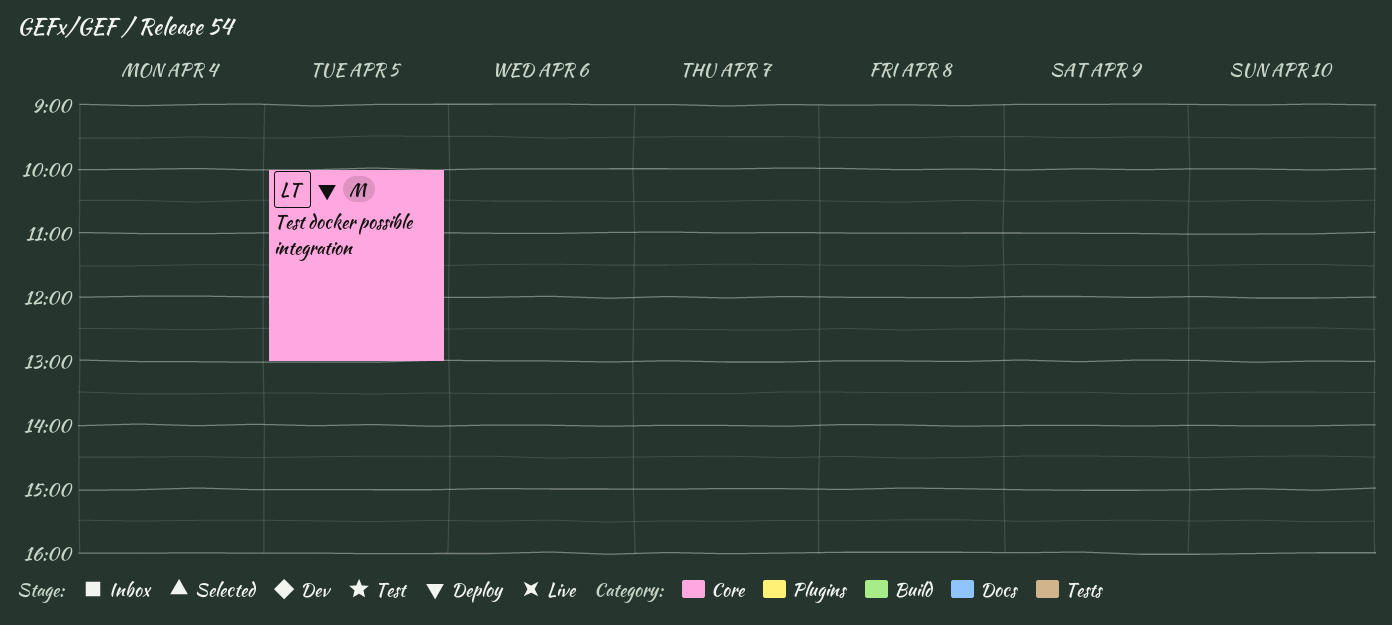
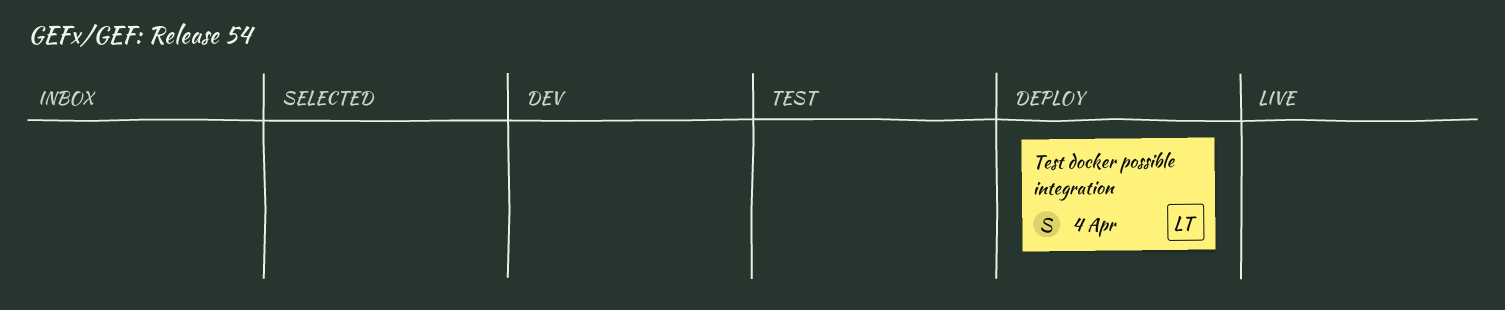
Test docker possible integration, estimate: M -> S
Test docker possible integration, day: Apr 5 -> Apr 4

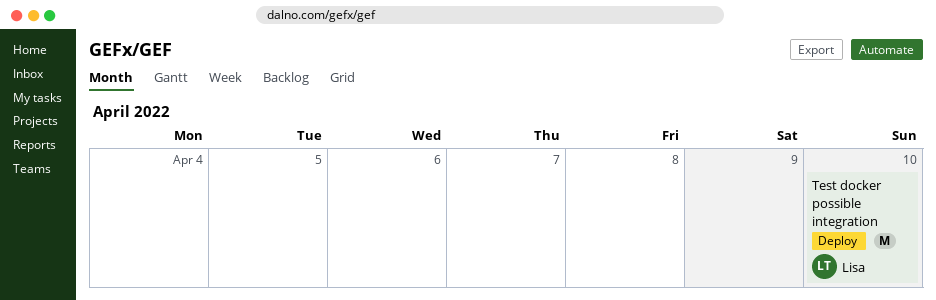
Test docker possible integration, estimate: S -> M
Test docker possible integration, day: Apr 4 -> Apr 10

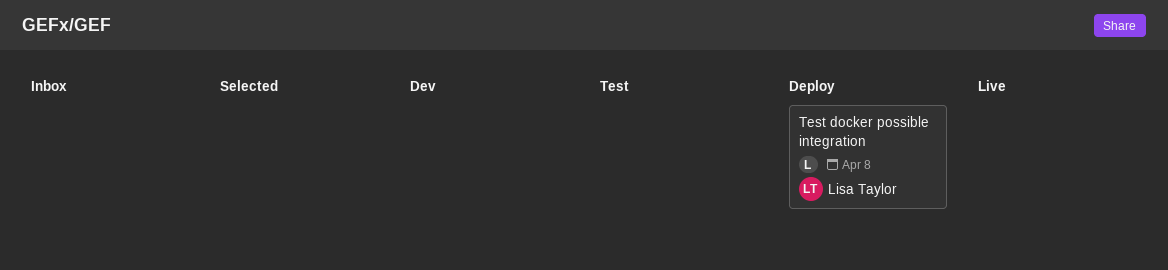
Test docker possible integration, estimate: M -> L
Test docker possible integration, day: Apr 10 -> Apr 8

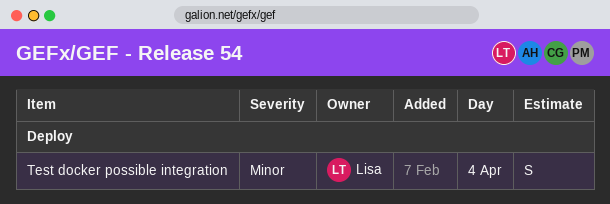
Test docker possible integration, estimate: L -> S
Test docker possible integration, day: Apr 8 -> Apr 4

